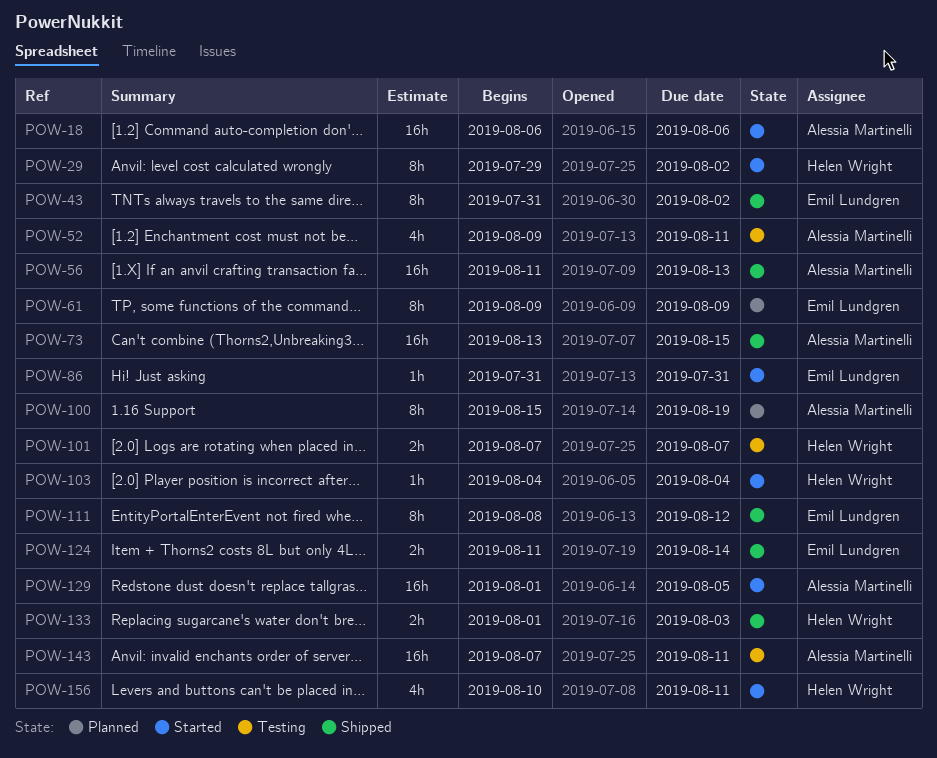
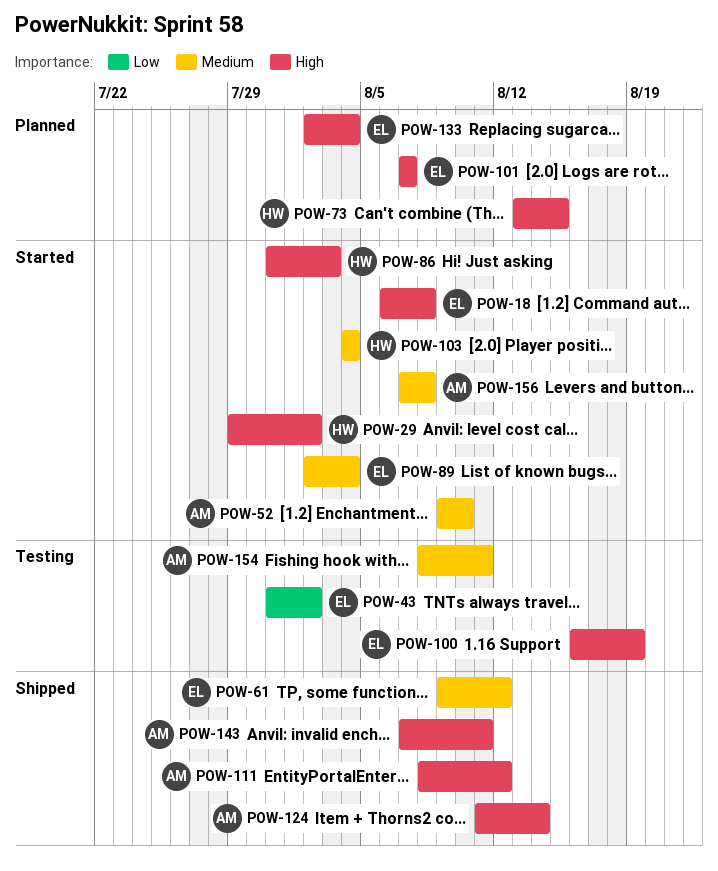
POW-18, owner: Alessia Martinelli -> Emil Lundgren
POW-18, due: Aug 6 -> Aug 8
POW-43, status: Shipped -> Testing
POW-52, status: Testing -> Started
POW-52, due: Aug 11 -> Aug 10
POW-56: present -> none
POW-61, status: Planned -> Shipped
POW-61, due: Aug 9 -> Aug 12
POW-73, status: Shipped -> Planned
POW-73, owner: Alessia Martinelli -> Helen Wright
POW-86, owner: Emil Lundgren -> Helen Wright
POW-86, due: Jul 31 -> Aug 3
POW-89: none -> present
POW-100, status: Planned -> Testing
POW-100, owner: Alessia Martinelli -> Emil Lundgren
POW-100, start: Aug 15 -> Aug 16
POW-101, status: Testing -> Planned
POW-101, owner: Helen Wright -> Emil Lundgren
POW-111, owner: Emil Lundgren -> Alessia Martinelli
POW-124, owner: Emil Lundgren -> Alessia Martinelli
POW-129: present -> none
POW-133, status: Shipped -> Planned
POW-133, owner: Helen Wright -> Emil Lundgren
POW-133, start: Aug 1 -> Aug 2
POW-133, due: Aug 3 -> Aug 4
POW-143, status: Testing -> Shipped
POW-154: none -> present
POW-156, owner: Helen Wright -> Alessia Martinelli
POW-156, start: Aug 10 -> Aug 7
POW-156, due: Aug 11 -> Aug 8

